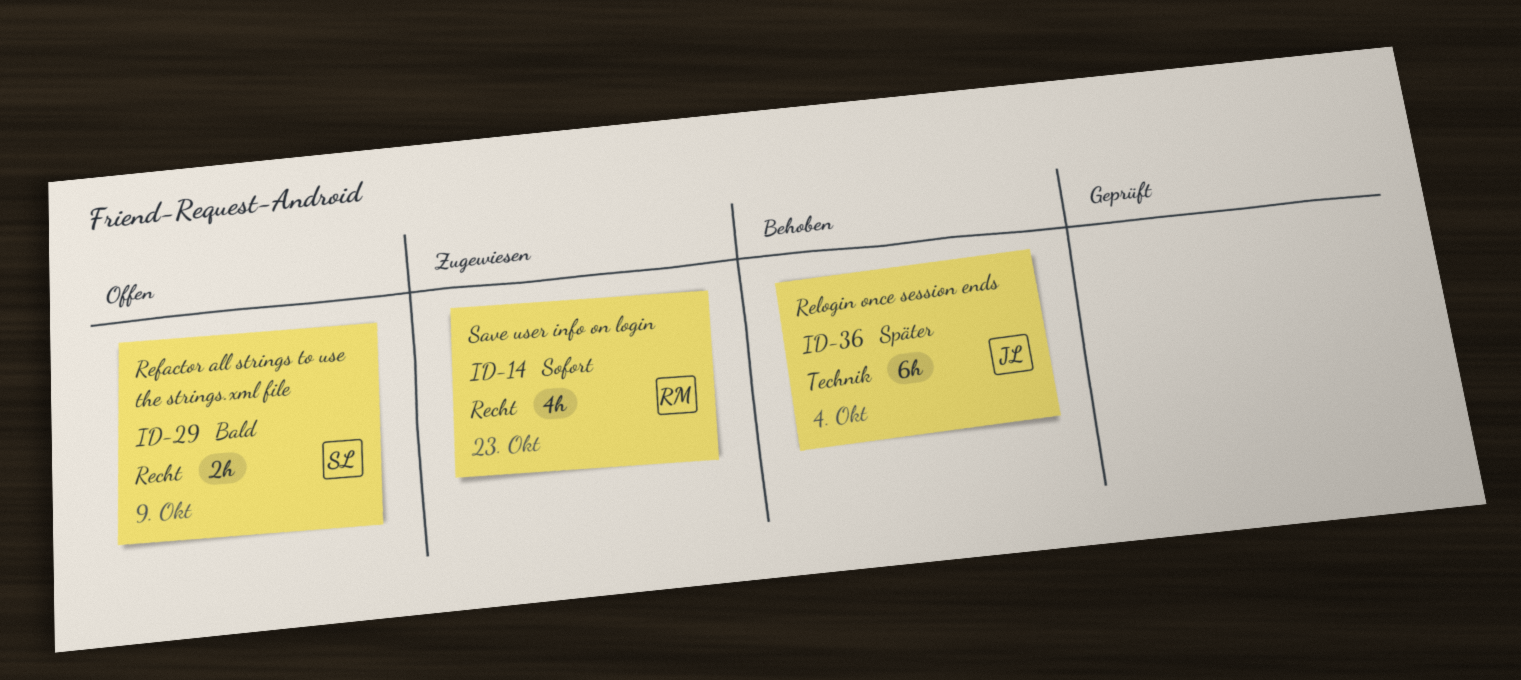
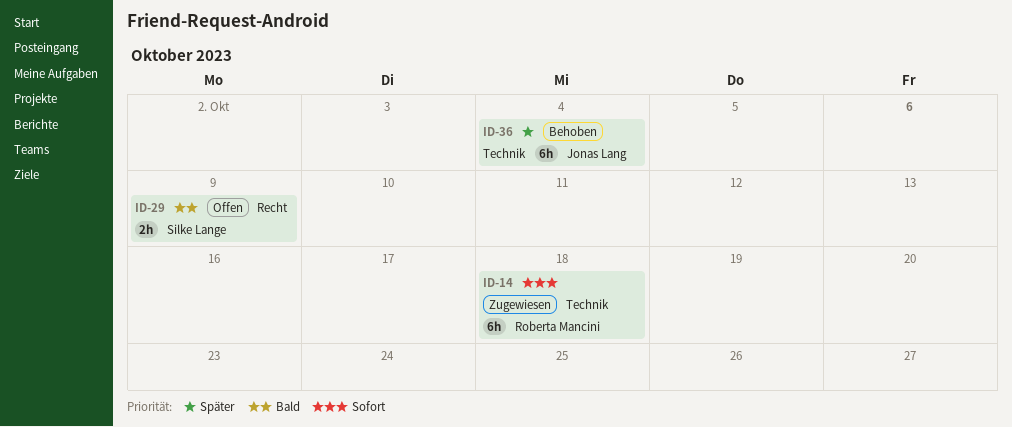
ID-14, label: Recht -> Technik
ID-14, estimate: 4h -> 6h
ID-14, due: Oct 23 -> Oct 18

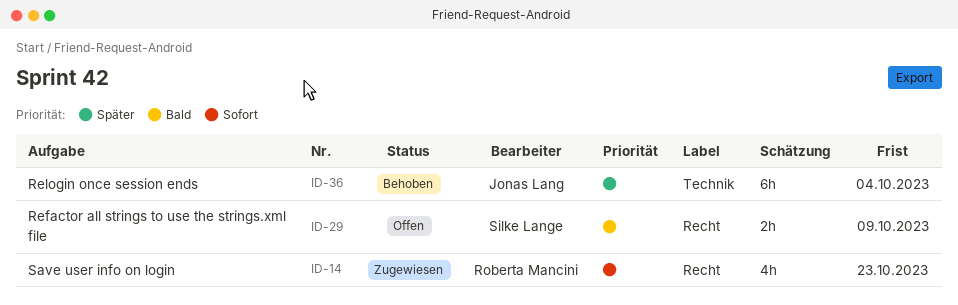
ID-14, label: Technik -> Recht
ID-14, estimate: 6h -> 4h
ID-14, due: Oct 18 -> Oct 23

